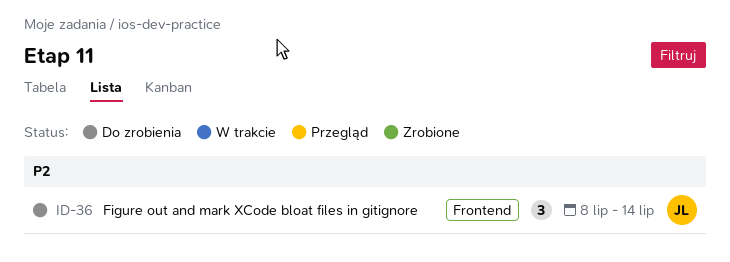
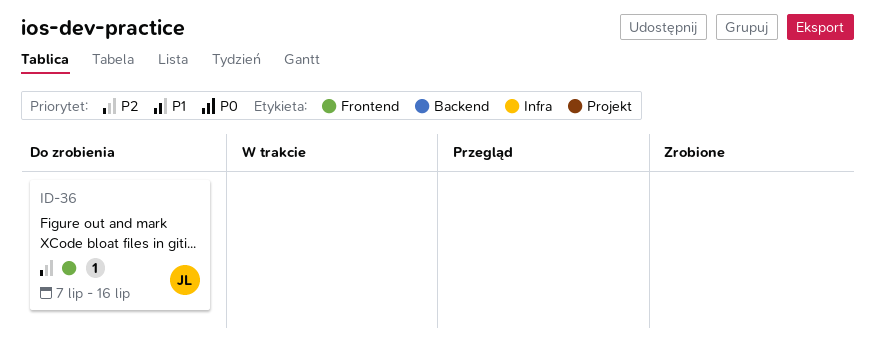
ID-36, estimate: 3 -> 1
ID-36, start: Jul 8 -> Jul 7
ID-36, due: Jul 14 -> Jul 16

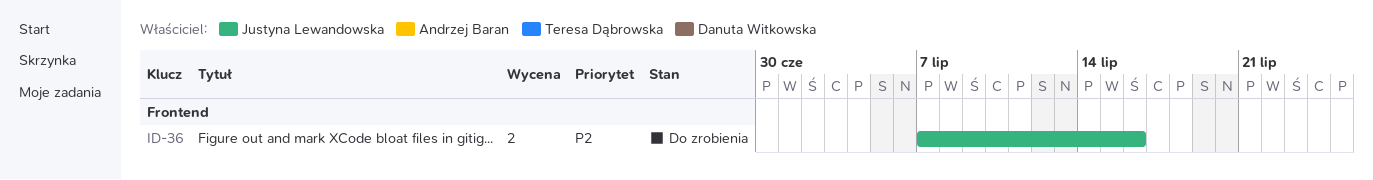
ID-36, estimate: 1 -> 2

